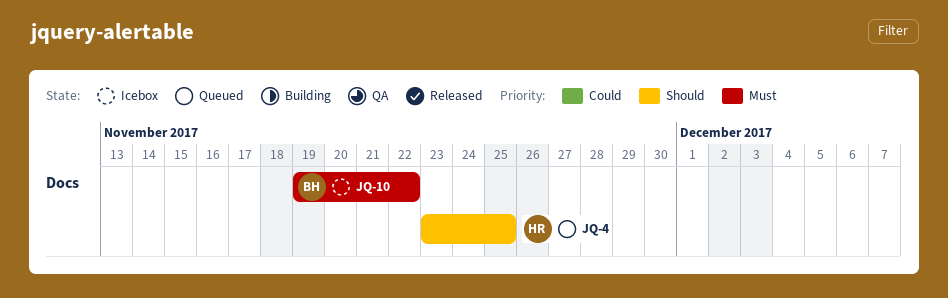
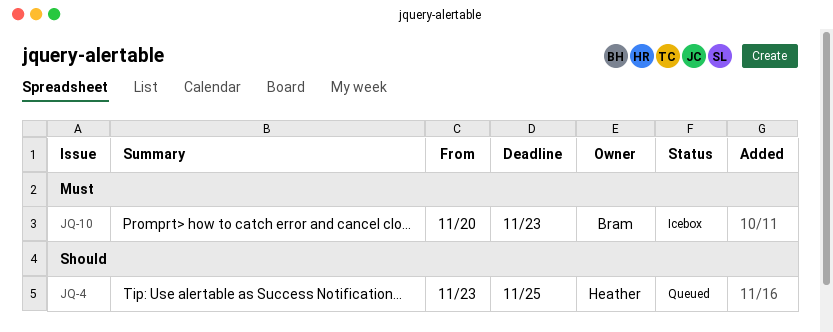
JQ-10, start: Nov 19 -> Nov 20
JQ-10, due: Nov 22 -> Nov 23

